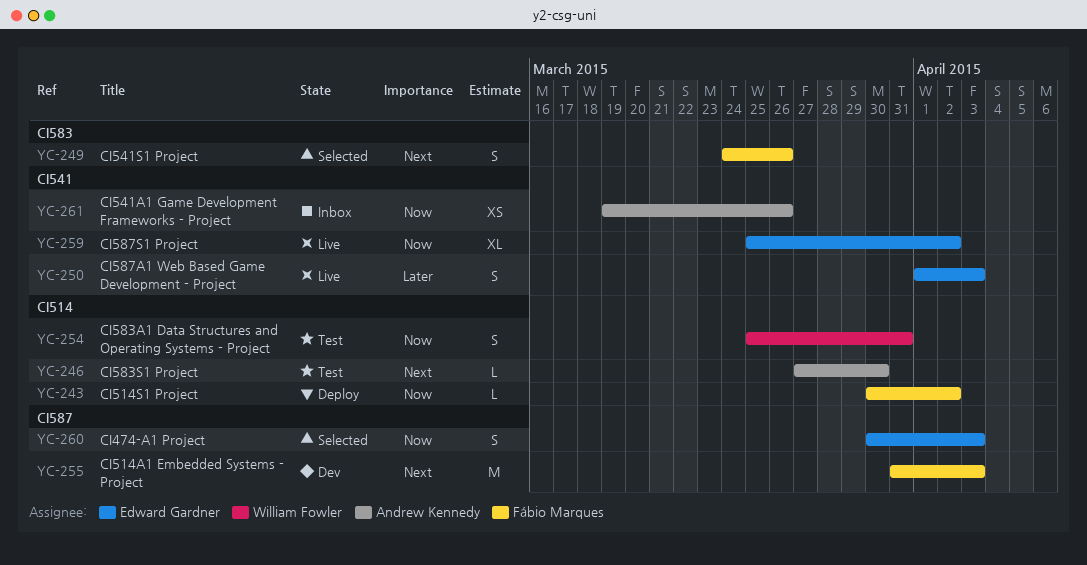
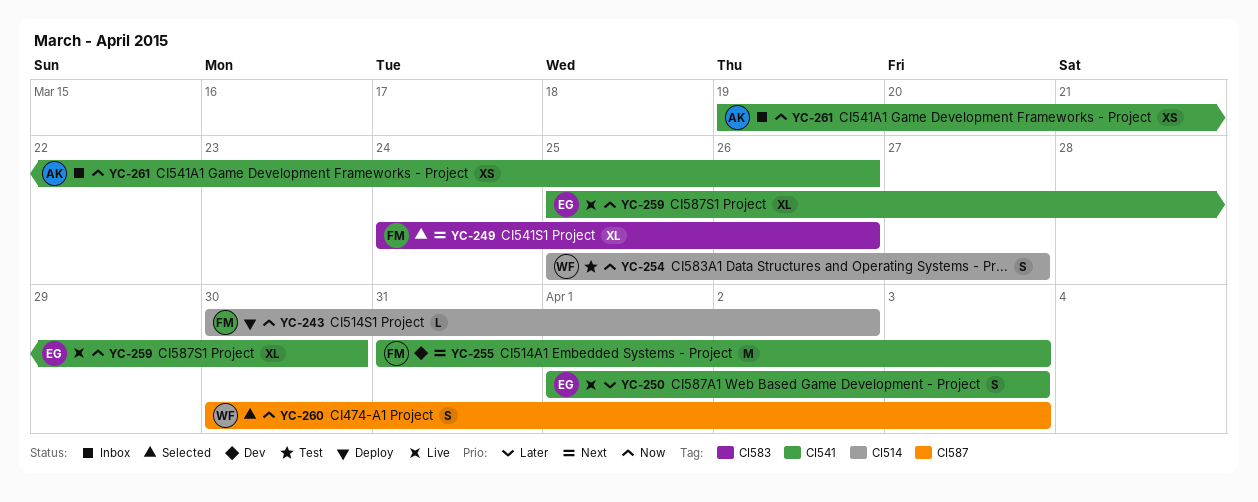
YC-246: present -> none
YC-249, estimate: S -> XL
YC-254, due: Mar 31 -> Mar 27
YC-255, label: CI587 -> CI541
YC-259, due: Apr 2 -> Mar 30
YC-260, owner: Edward Gardner -> William Fowler

